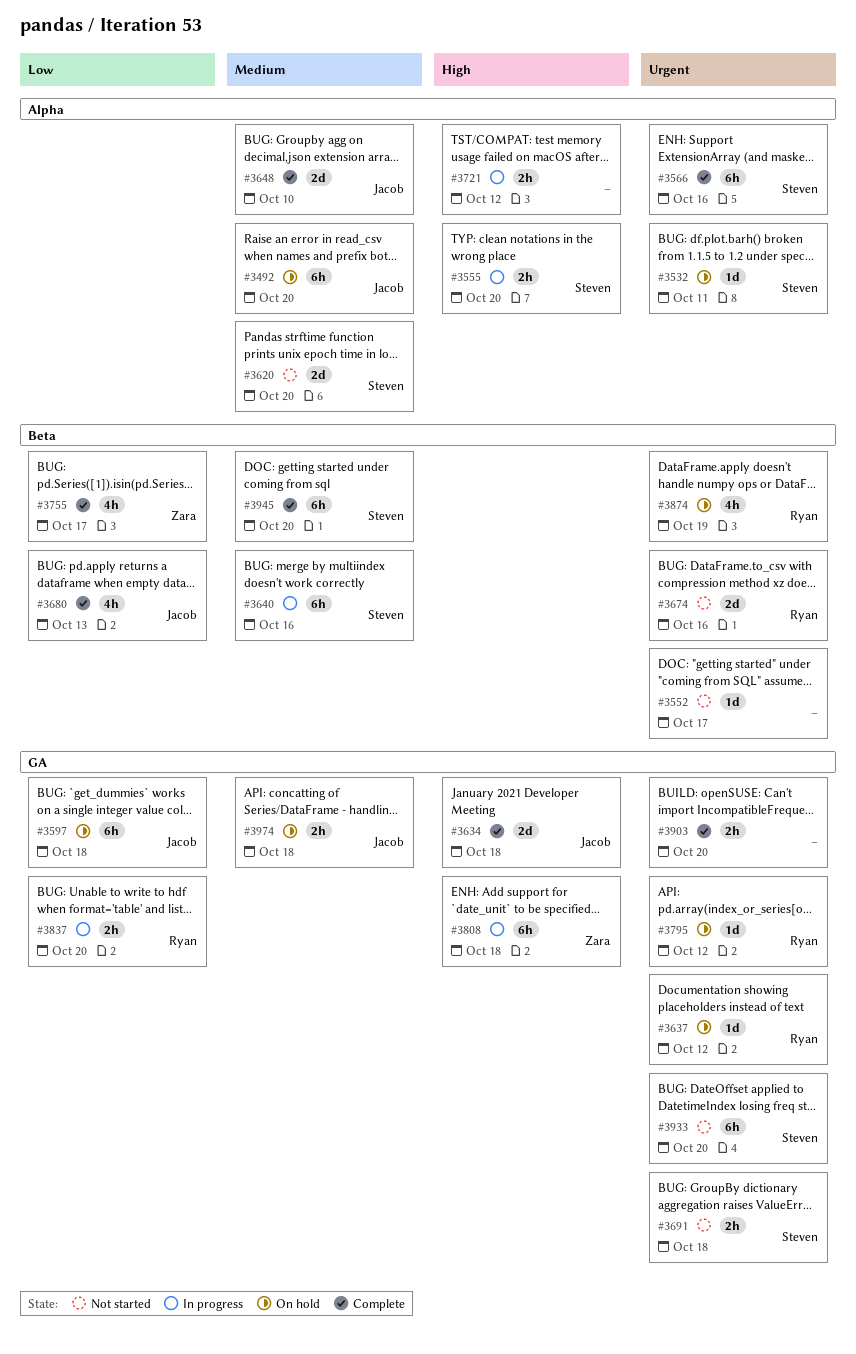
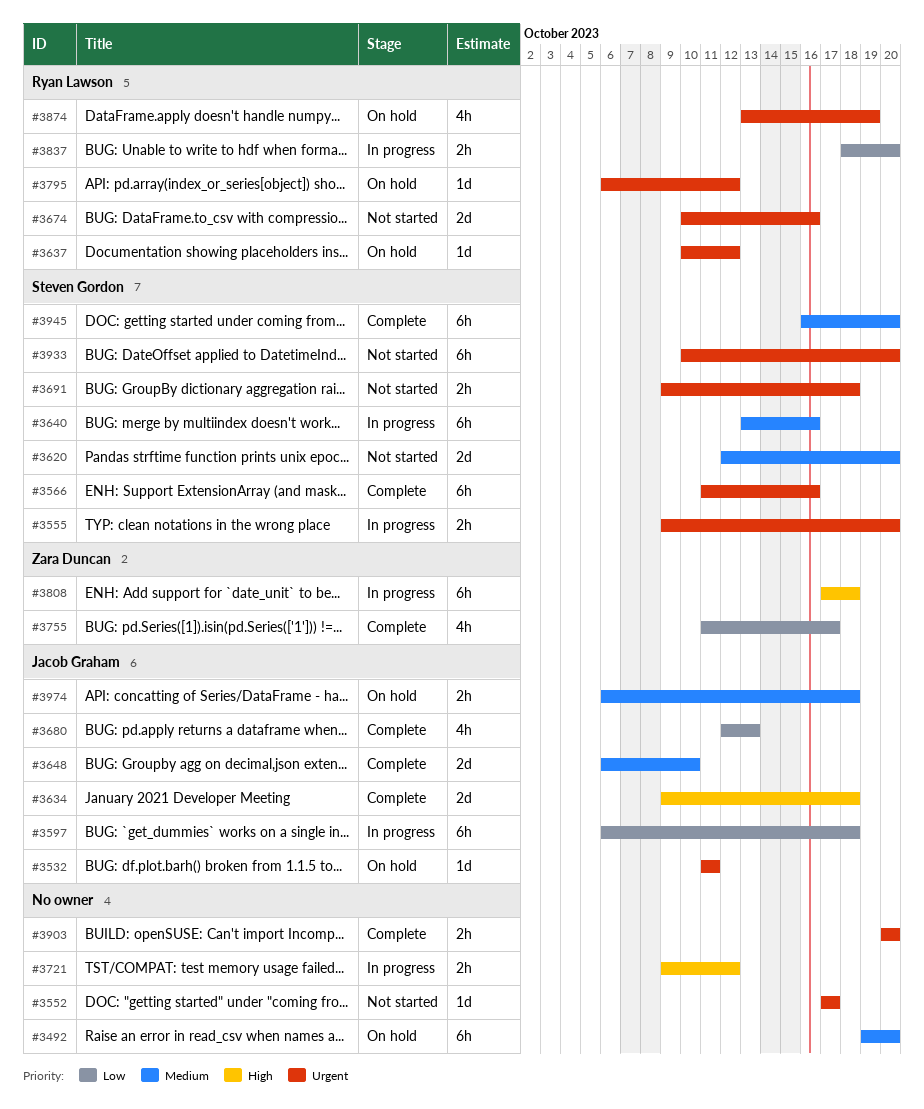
#3492, owner: Jacob Graham -> none
#3532, owner: Steven Gordon -> Jacob Graham
#3555, priority: High -> Urgent
#3597, status: On hold -> In progress

